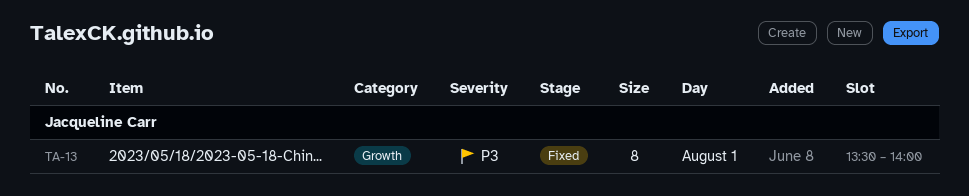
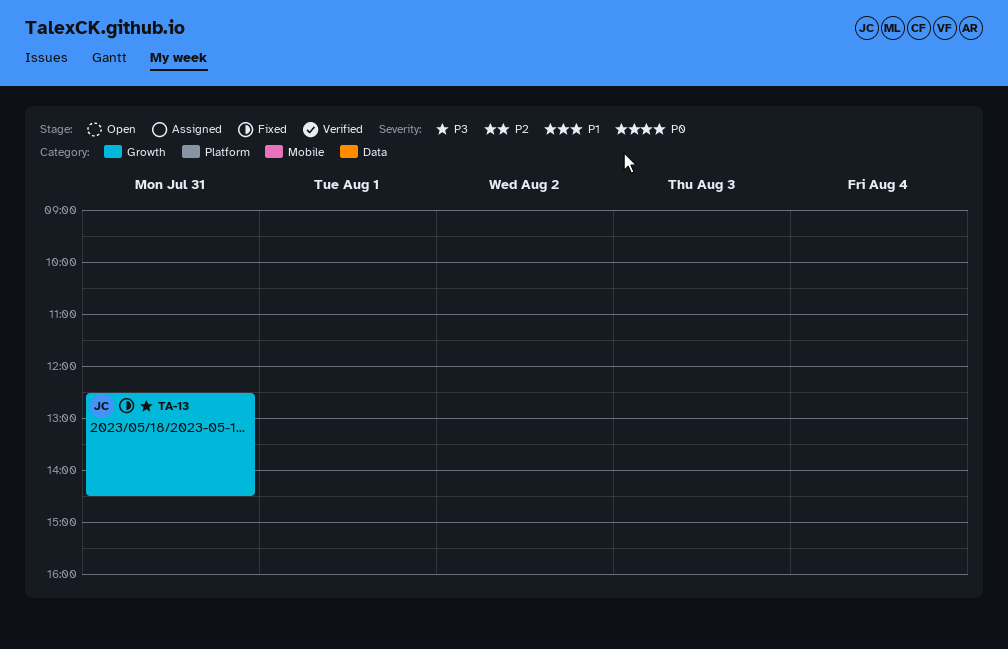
TA-13, day: Aug 1 -> Jul 31
TA-13, begins: 13:30 -> 12:30
TA-13, ends: 14:00 -> 14:30

